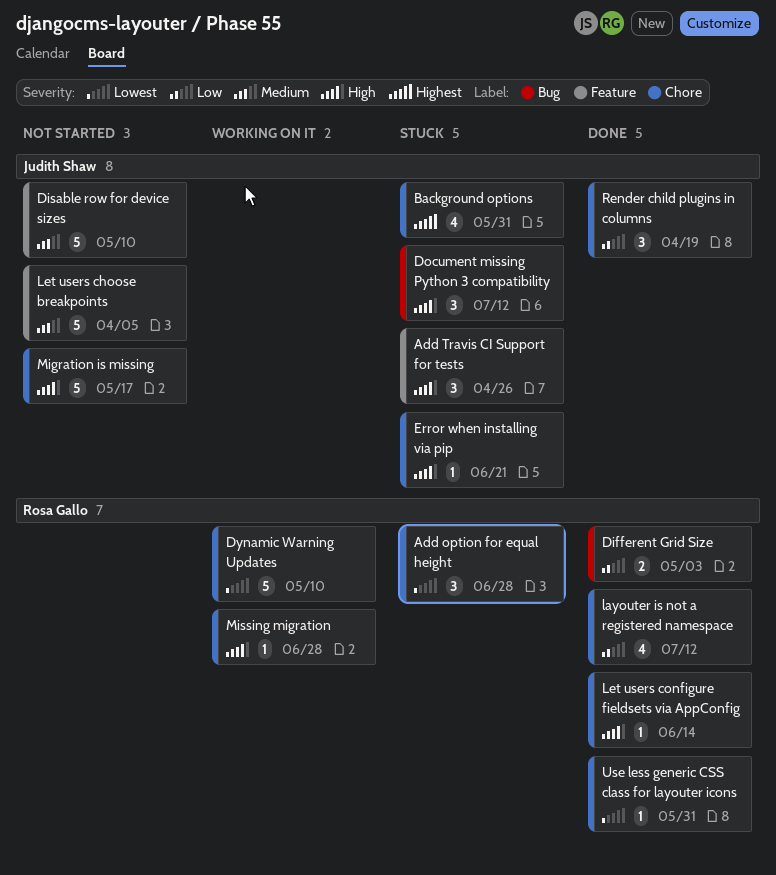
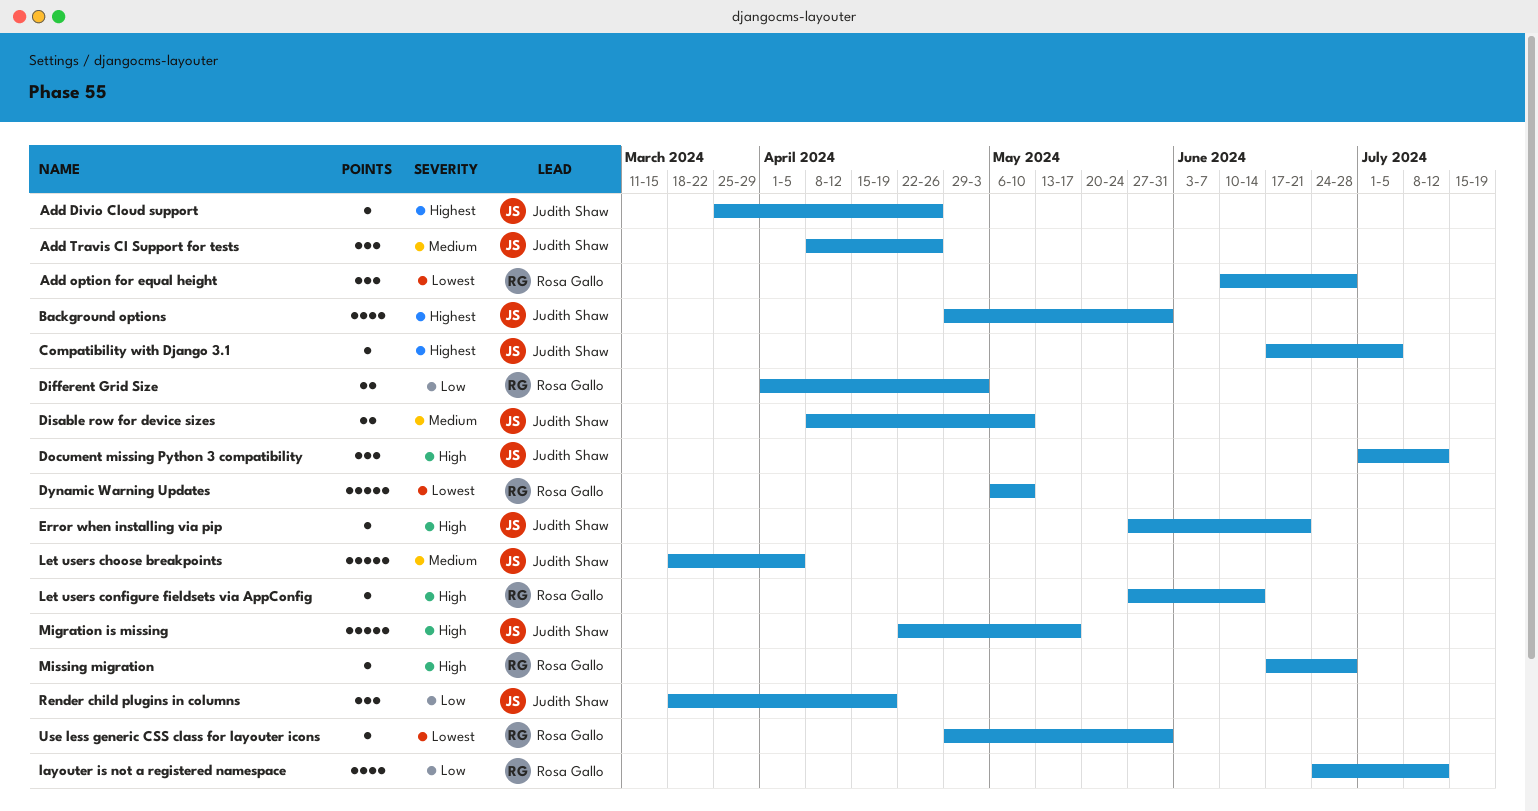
Add Divio Cloud support: none -> present
Add Travis CI Support for tests, priority: High -> Medium
Compatibility with Django 3.1: none -> present
Disable row for device sizes, estimate: 5 -> 2

